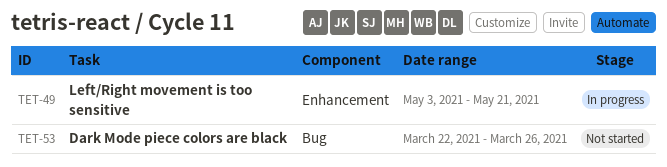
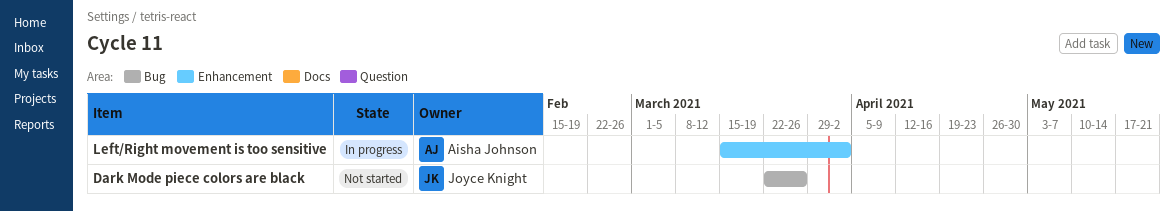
Left/Right movement is too sensitive, start: May 3 -> Mar 15
Left/Right movement is too sensitive, due: May 21 -> Apr 2

